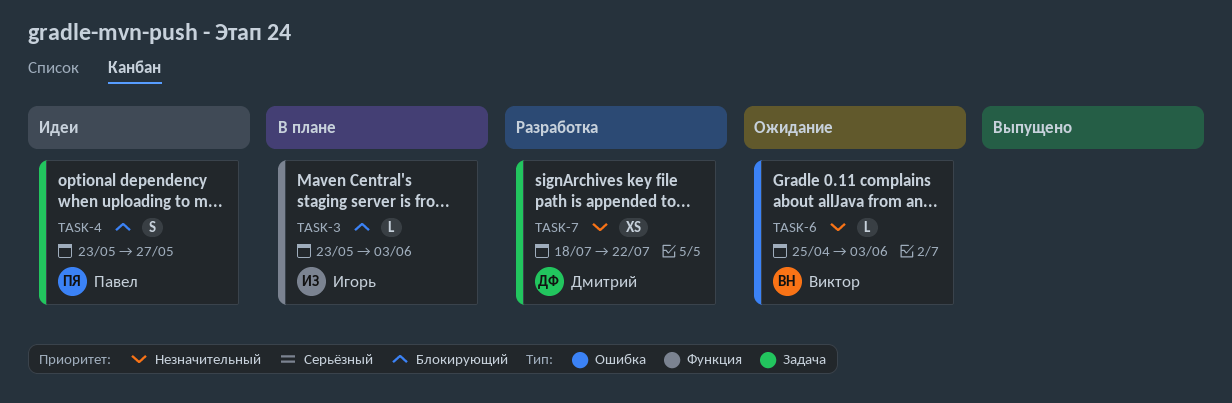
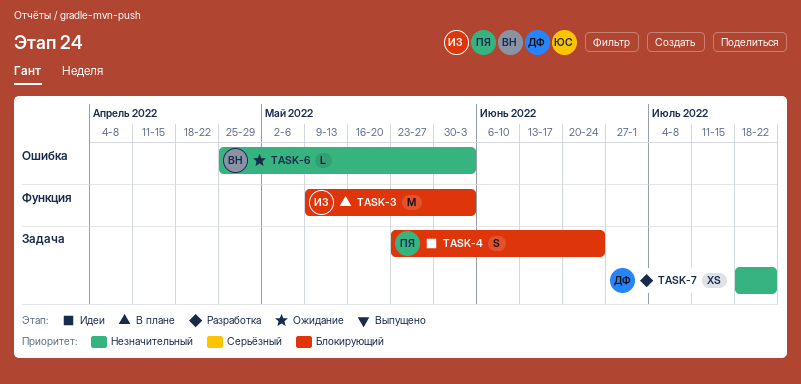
TASK-3, estimate: L -> M
TASK-3, start: May 23 -> May 9
TASK-4, due: May 27 -> Jun 24

